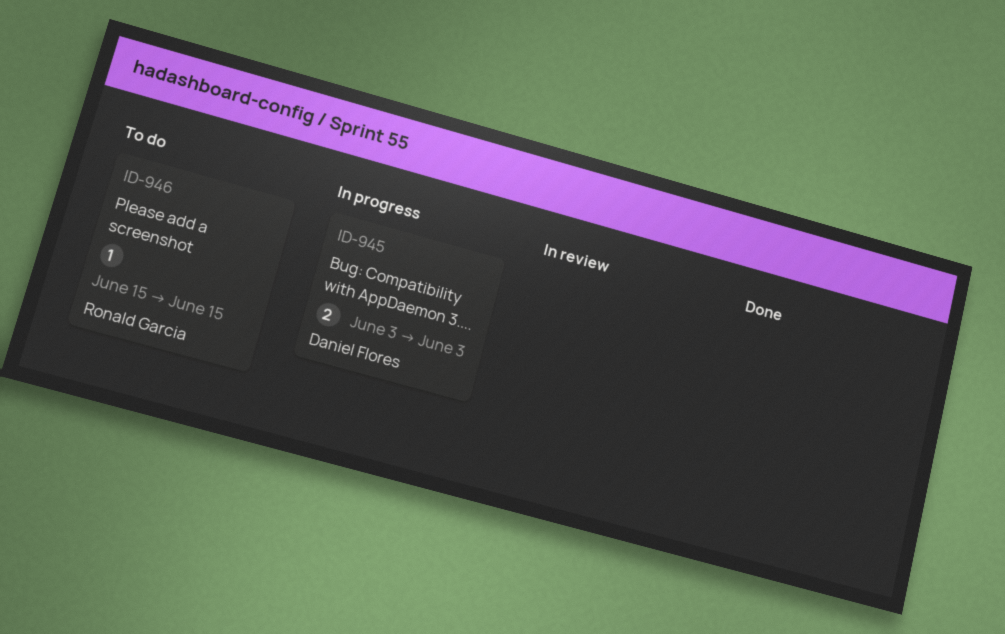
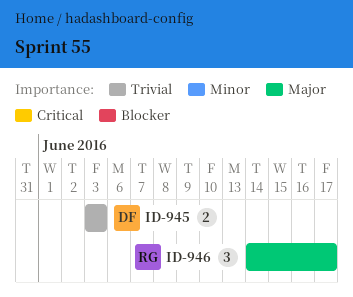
ID-946, estimate: 1 -> 3
ID-946, start: Jun 15 -> Jun 14
ID-946, due: Jun 15 -> Jun 17

